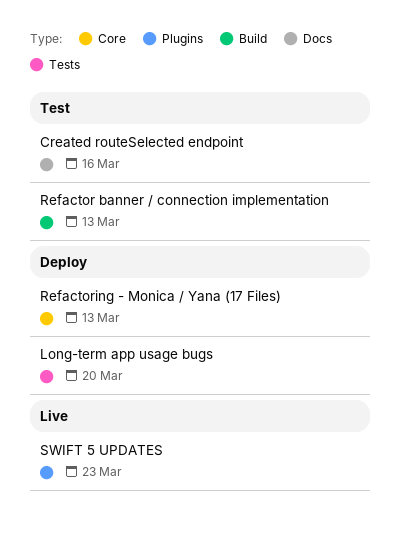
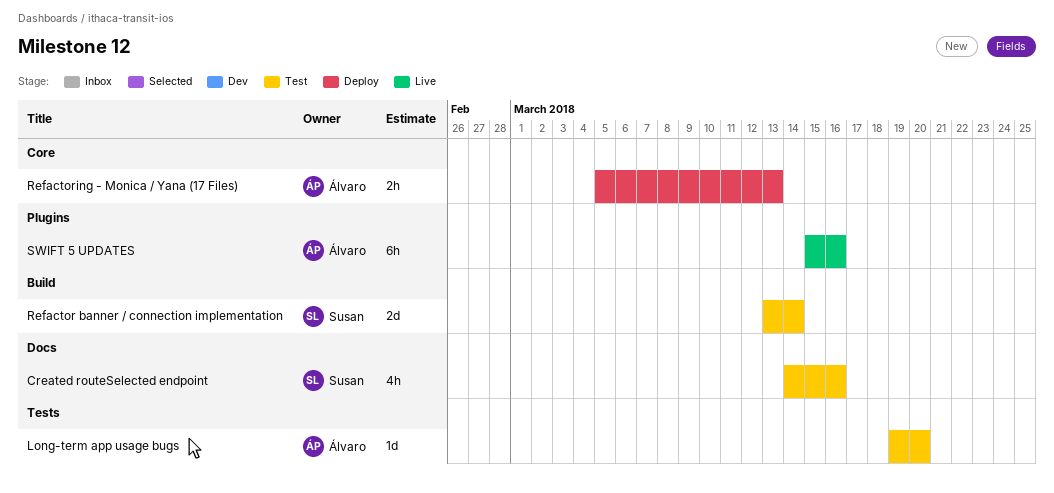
Long-term app usage bugs, status: Deploy -> Test
Refactor banner / connection implementation, due: Mar 13 -> Mar 14
SWIFT 5 UPDATES, due: Mar 23 -> Mar 16

